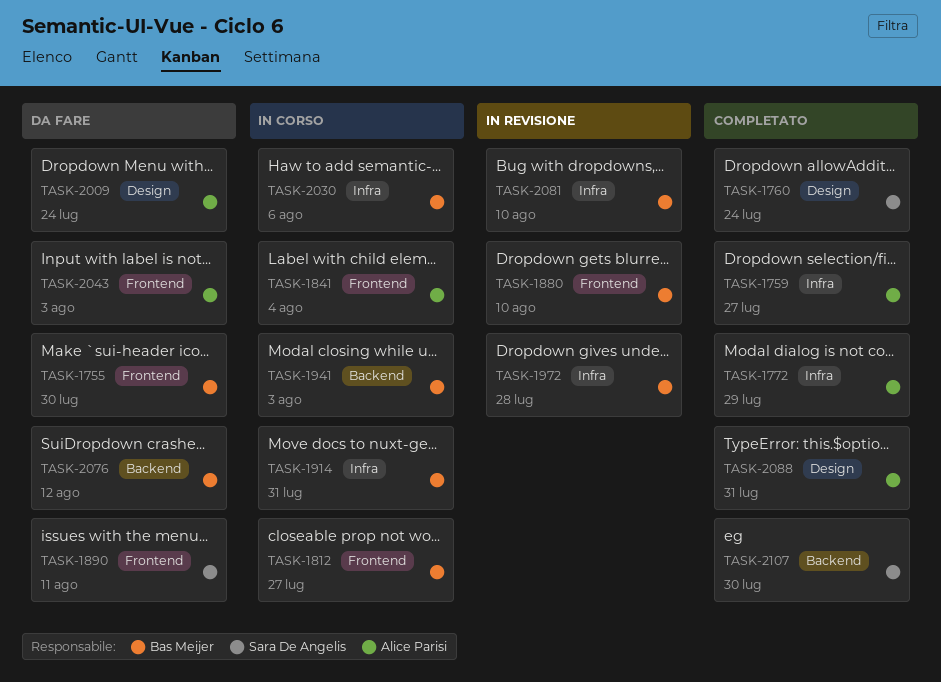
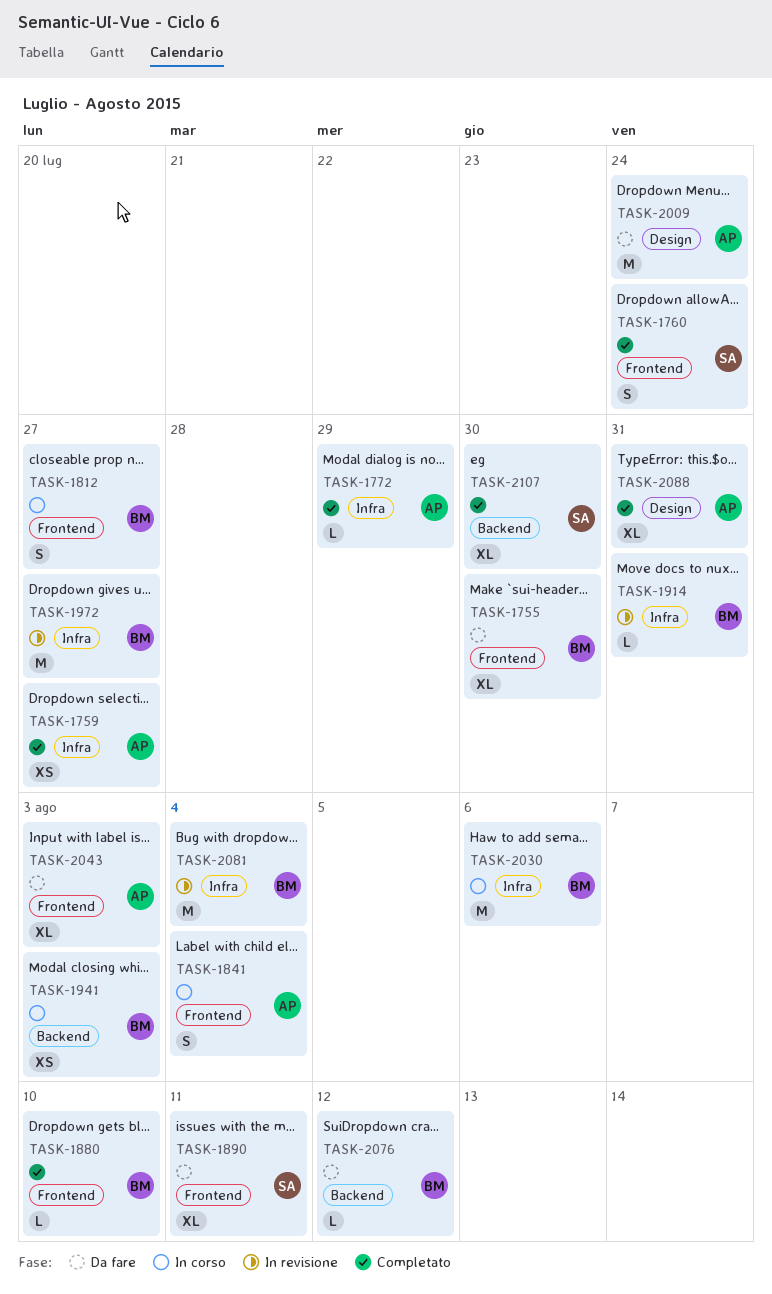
TASK-1760, label: Design -> Frontend
TASK-1880, status: In revisione -> Completato
TASK-1914, status: In corso -> In revisione
TASK-1972, due: Jul 28 -> Jul 27
TASK-2081, due: Aug 10 -> Aug 4

